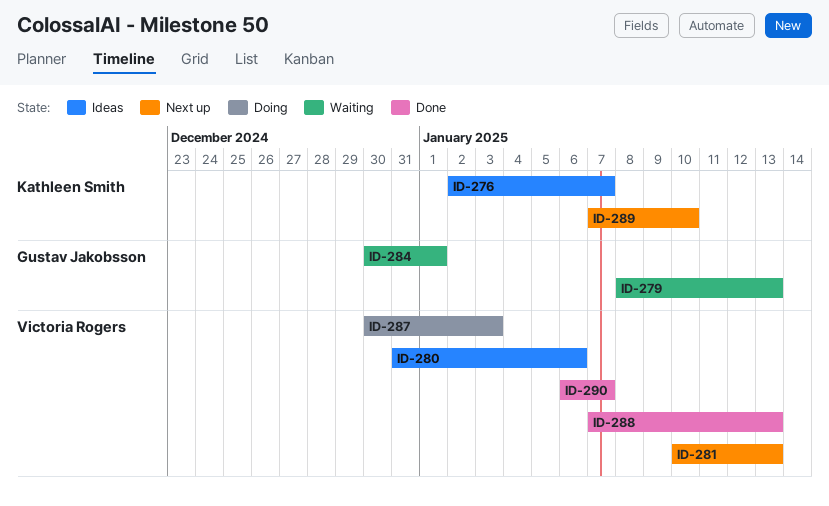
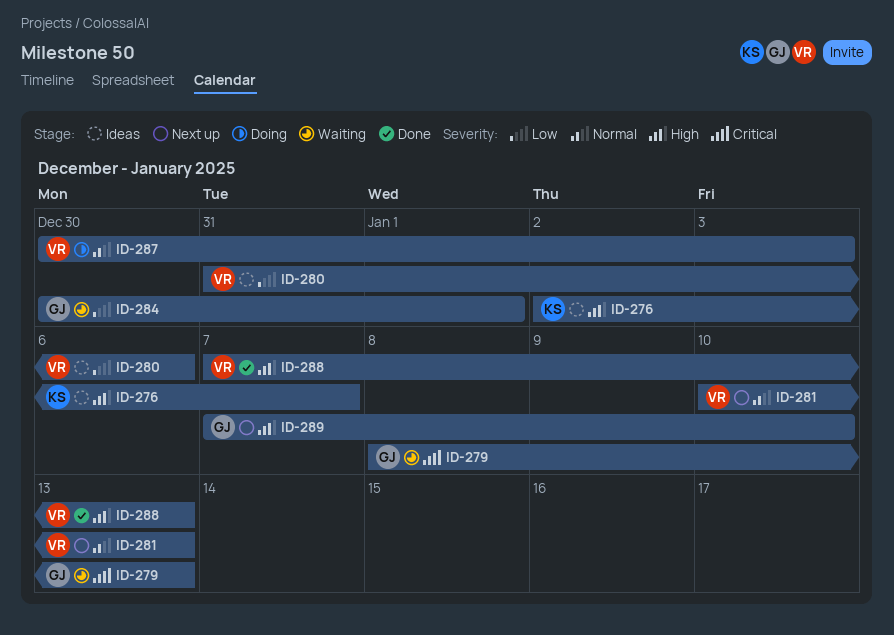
ID-289, owner: Kathleen Smith -> Gustav Jakobsson
ID-290: present -> none

